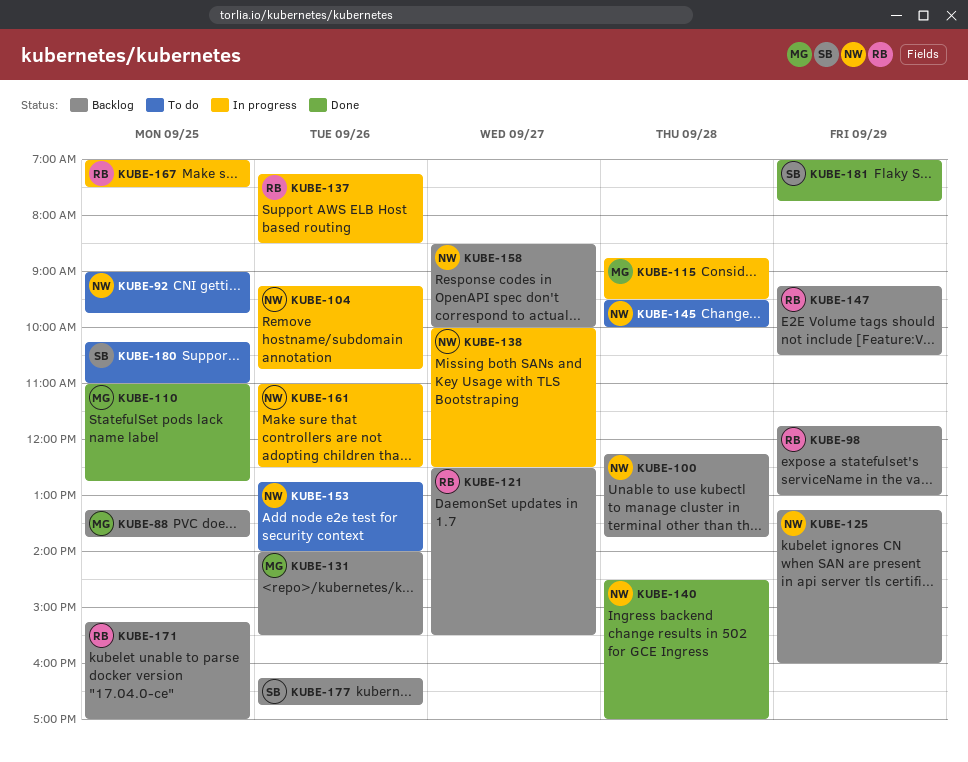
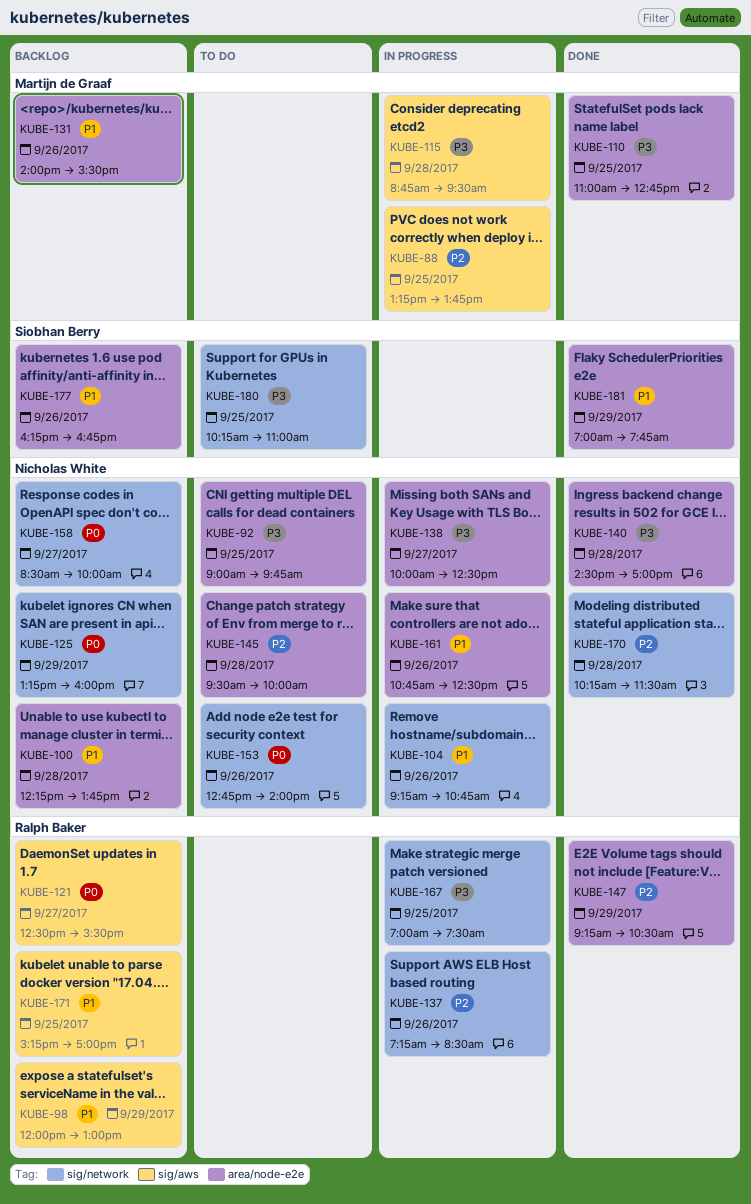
KUBE-88, status: Backlog -> In progress
KUBE-98, begins: 11:45 -> 12:00
KUBE-147, status: Backlog -> Done
KUBE-161, begins: 11:00 -> 10:45
KUBE-170: none -> present

